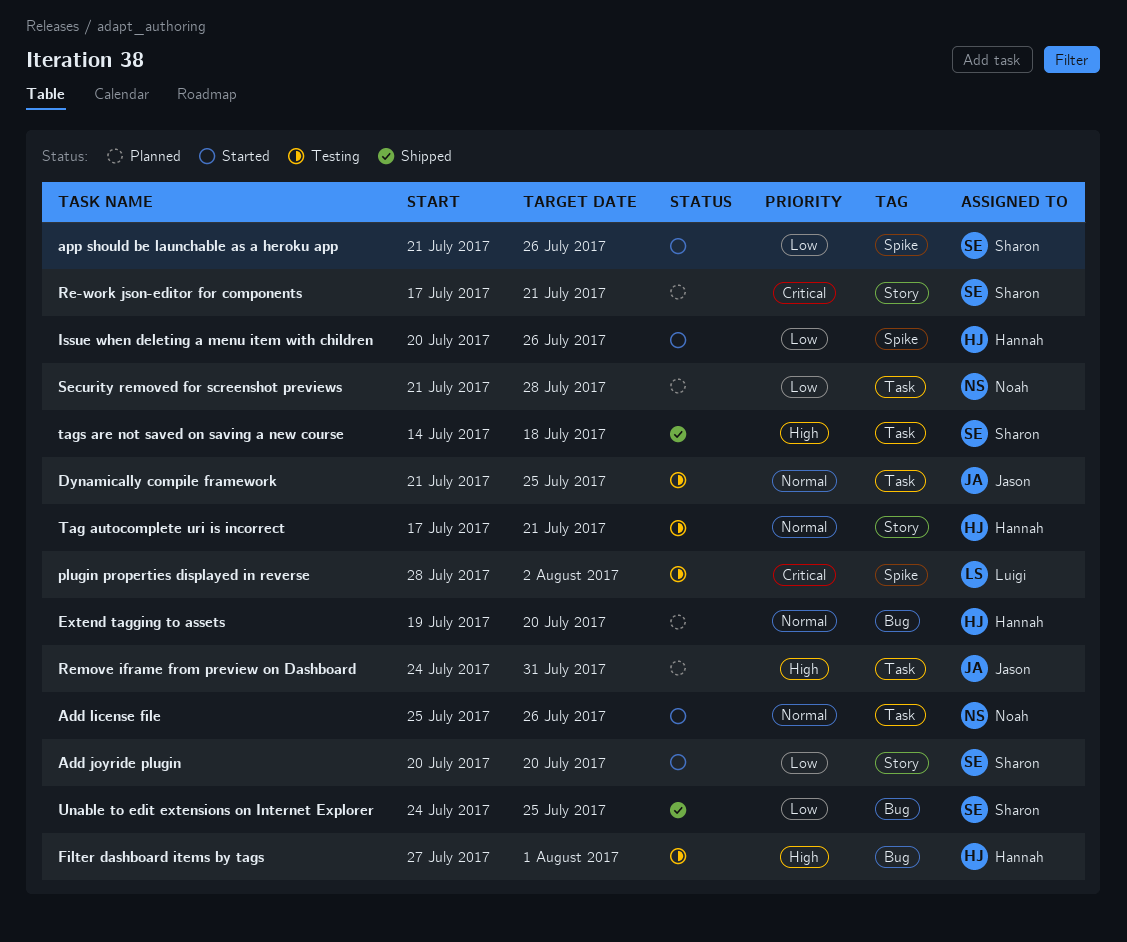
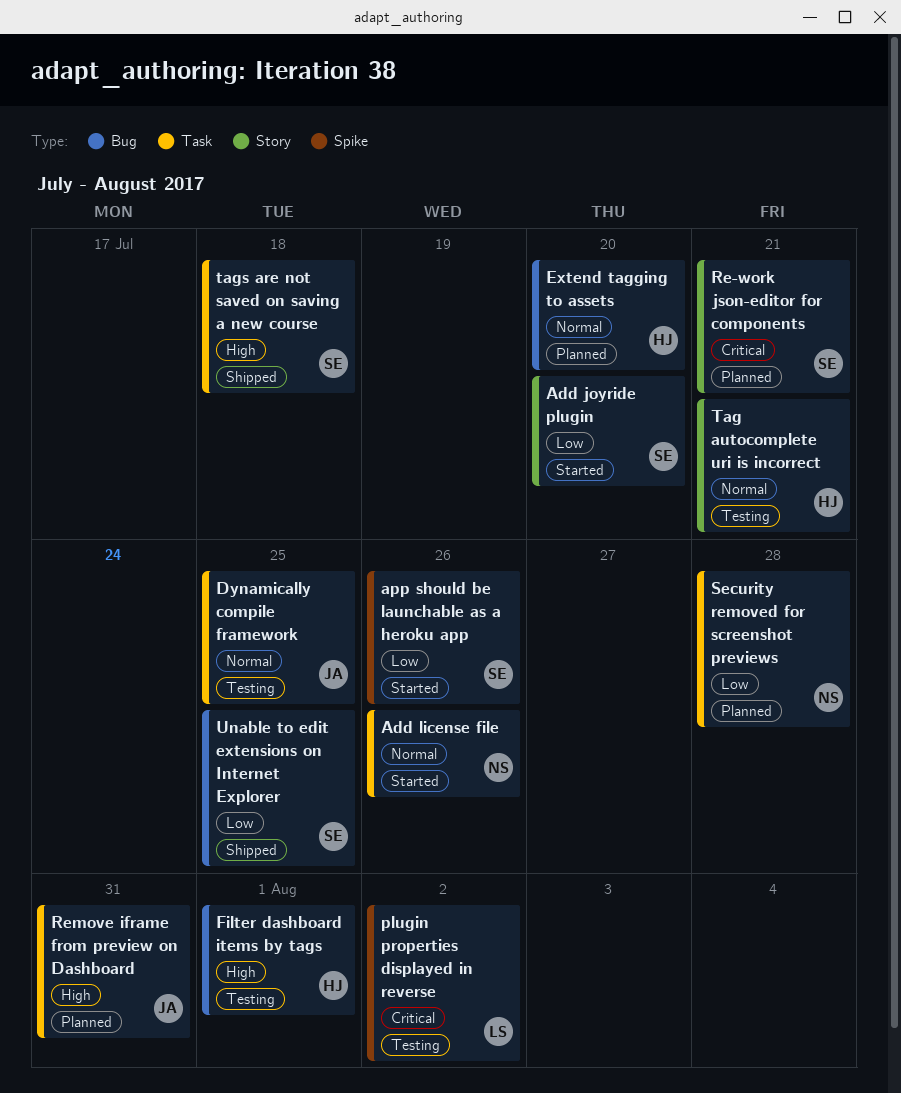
Issue when deleting a menu item with children: present -> none

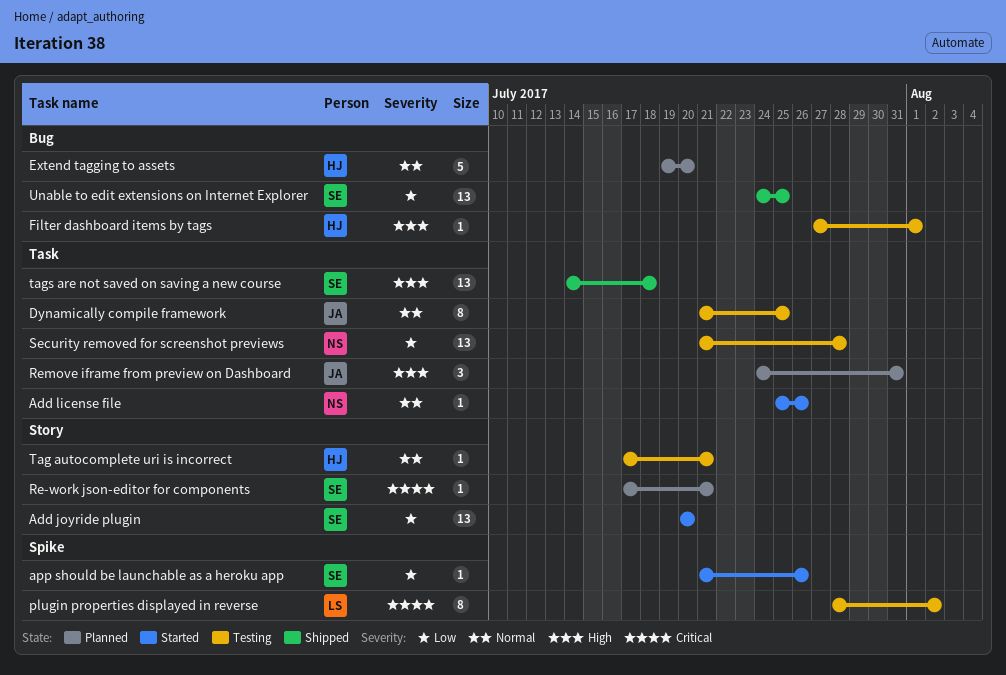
Security removed for screenshot previews, status: Planned -> Testing

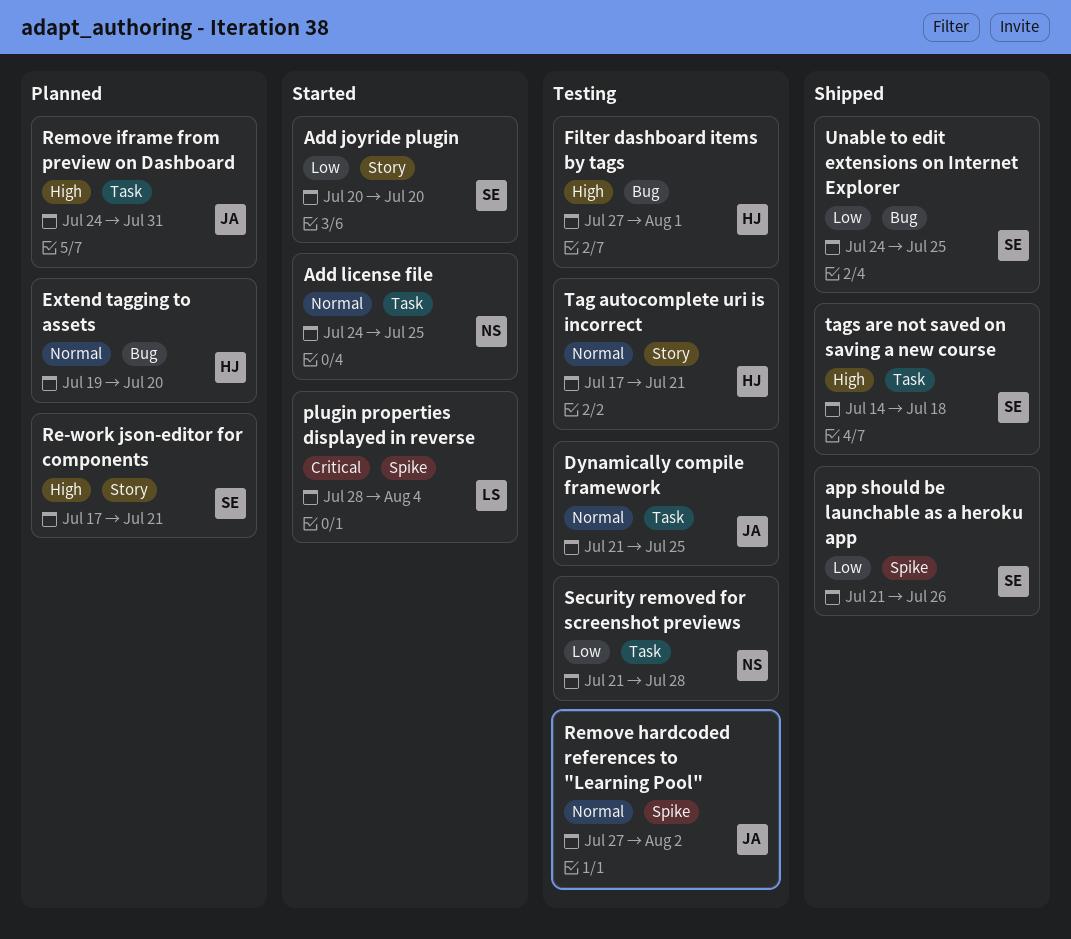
Add license file, start: Jul 25 -> Jul 24
Add license file, due: Jul 26 -> Jul 25
app should be launchable as a heroku app, status: Started -> Shipped
plugin properties displayed in reverse, status: Testing -> Started
plugin properties displayed in reverse, due: Aug 2 -> Aug 4
Re-work json-editor for components, priority: Critical -> High
Remove hardcoded references to "Learning Pool": none -> present

